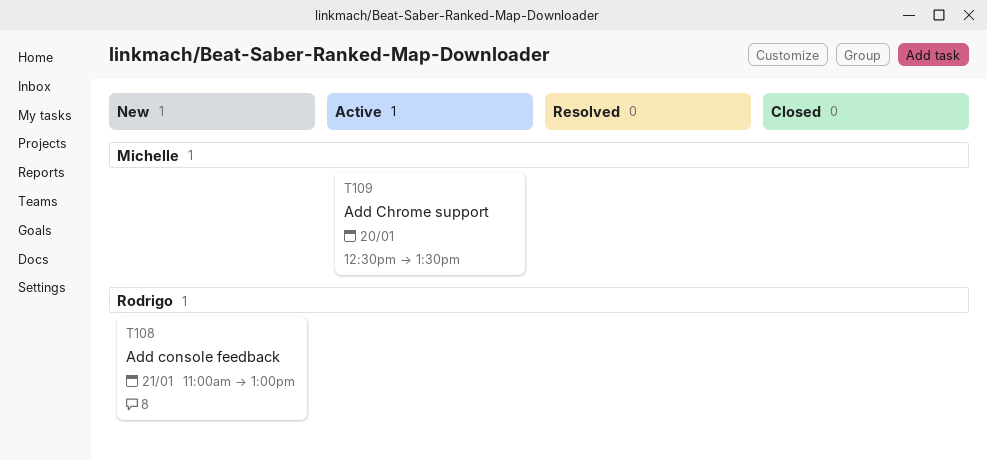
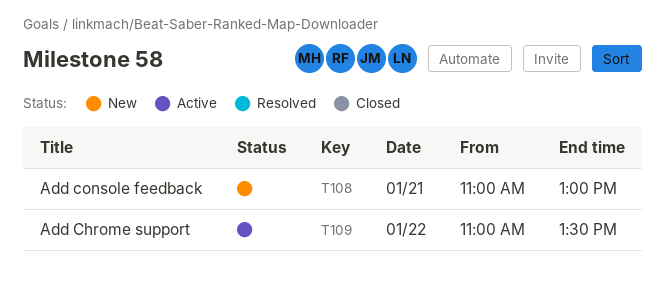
T109, day: Jan 20 -> Jan 22
T109, begins: 12:30 -> 11:00

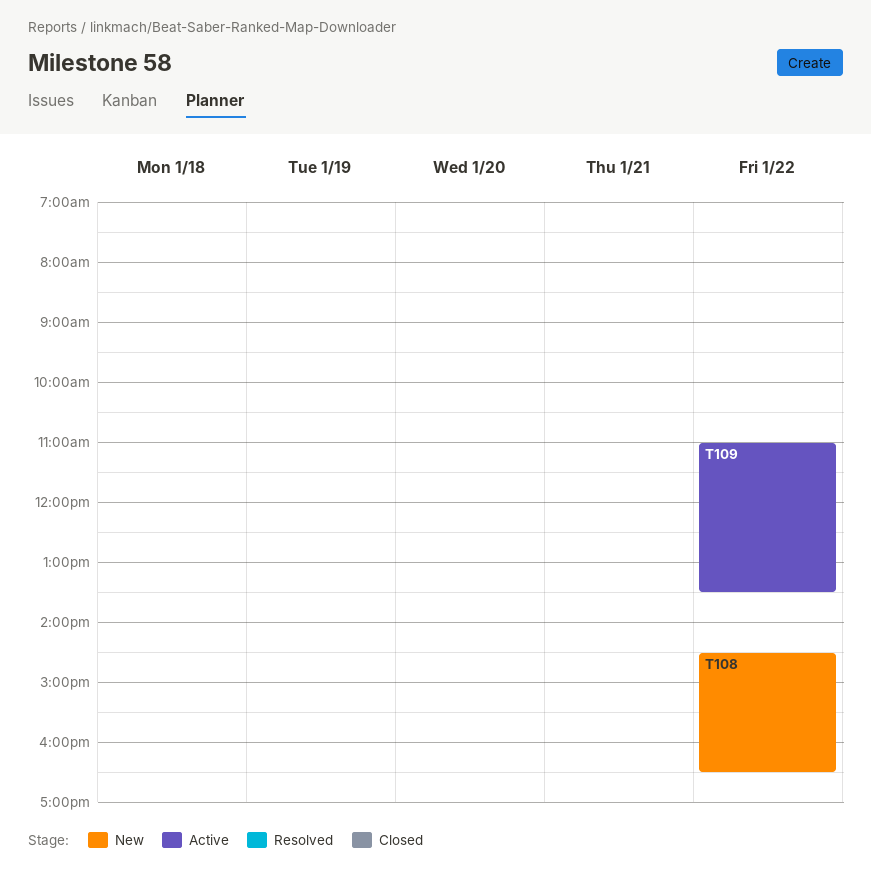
T108, day: Jan 21 -> Jan 22
T108, begins: 11:00 -> 14:30
T108, ends: 13:00 -> 16:30

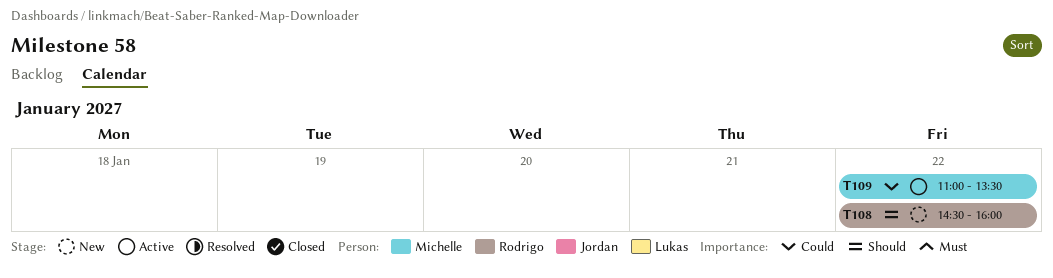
T108, ends: 16:30 -> 16:00

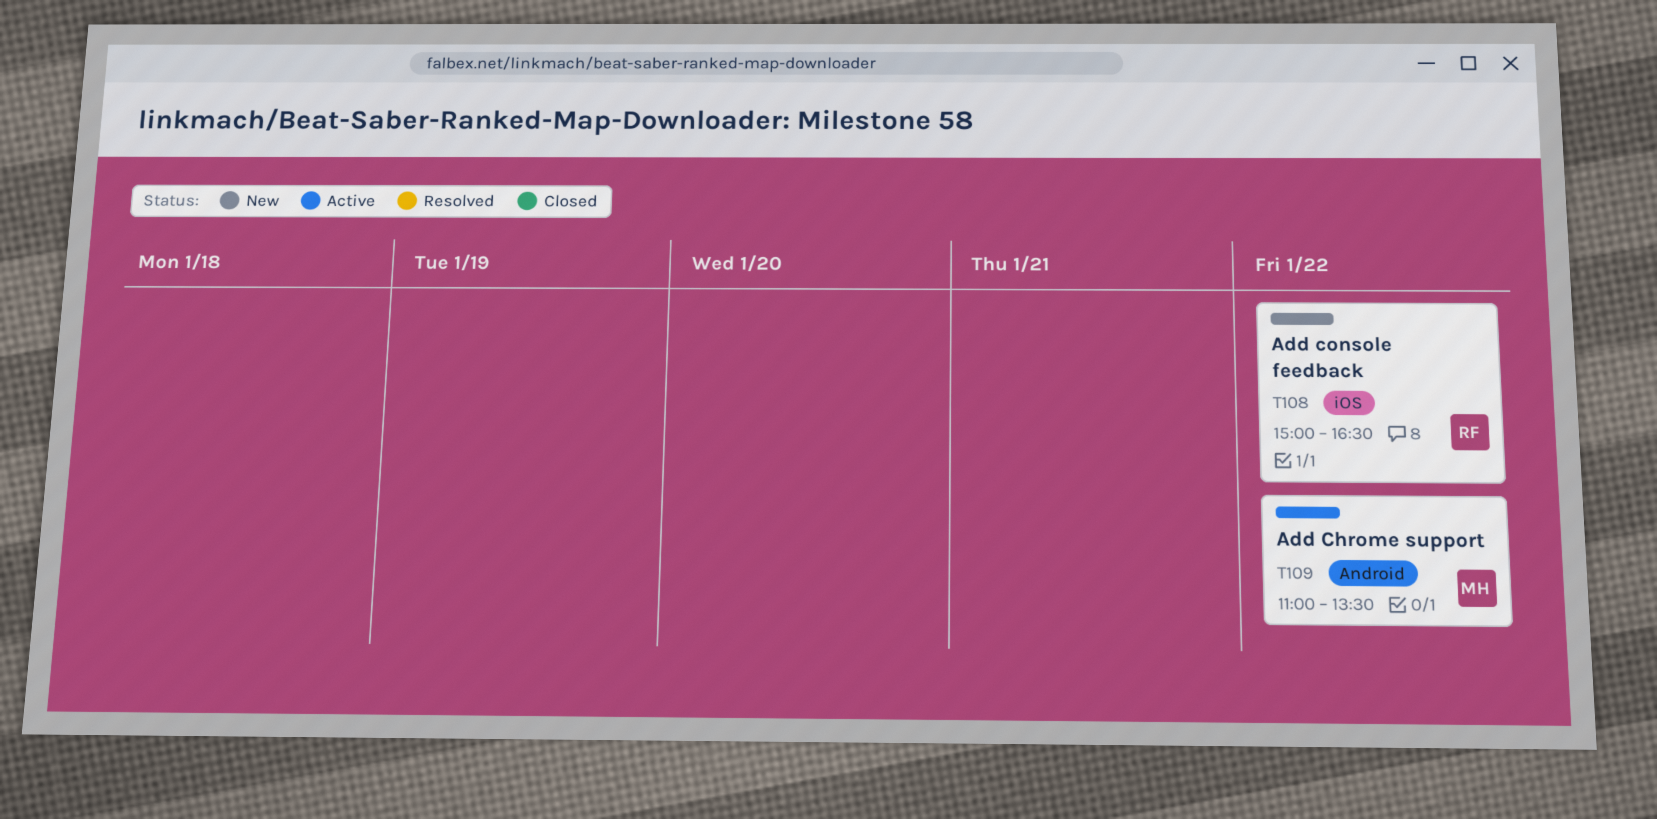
T108, begins: 14:30 -> 15:00
T108, ends: 16:00 -> 16:30

